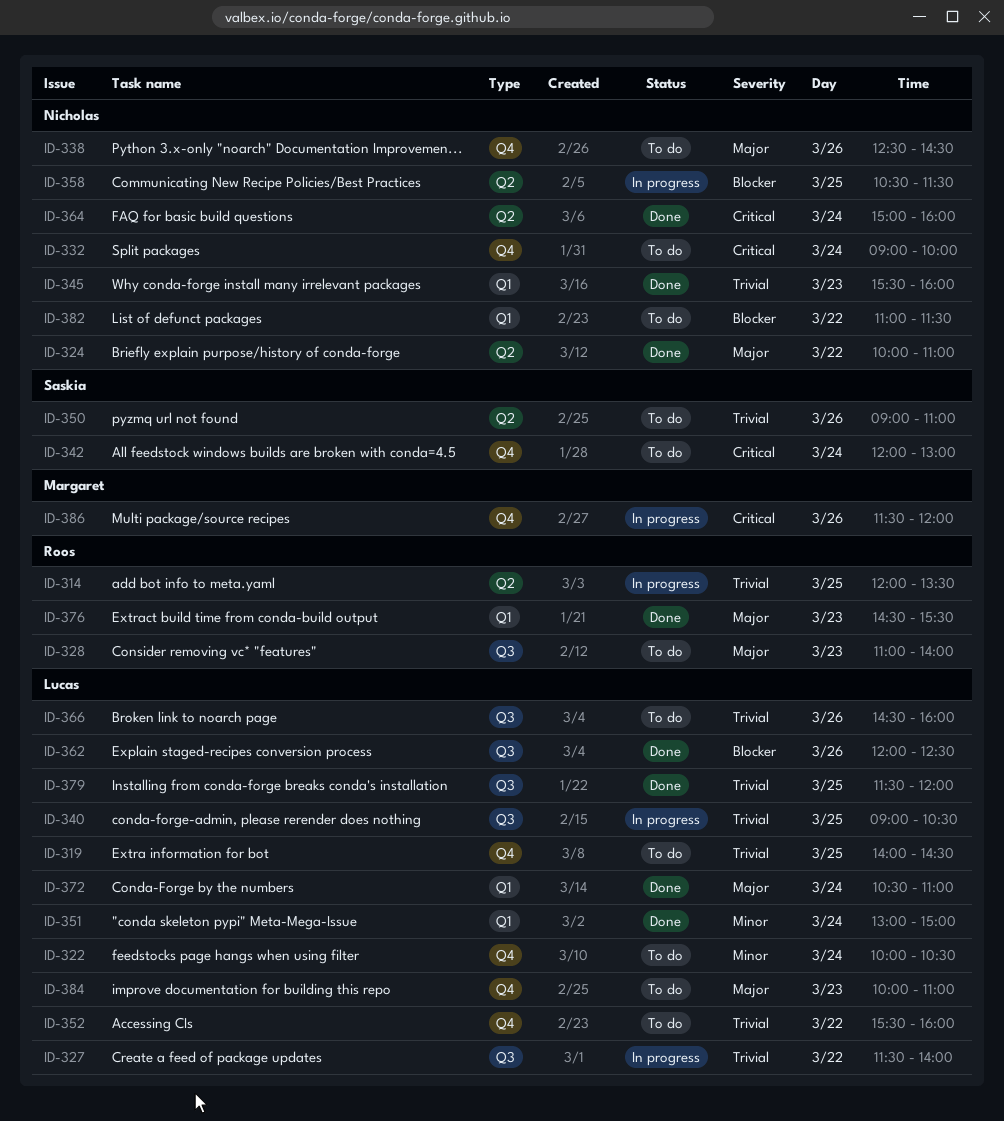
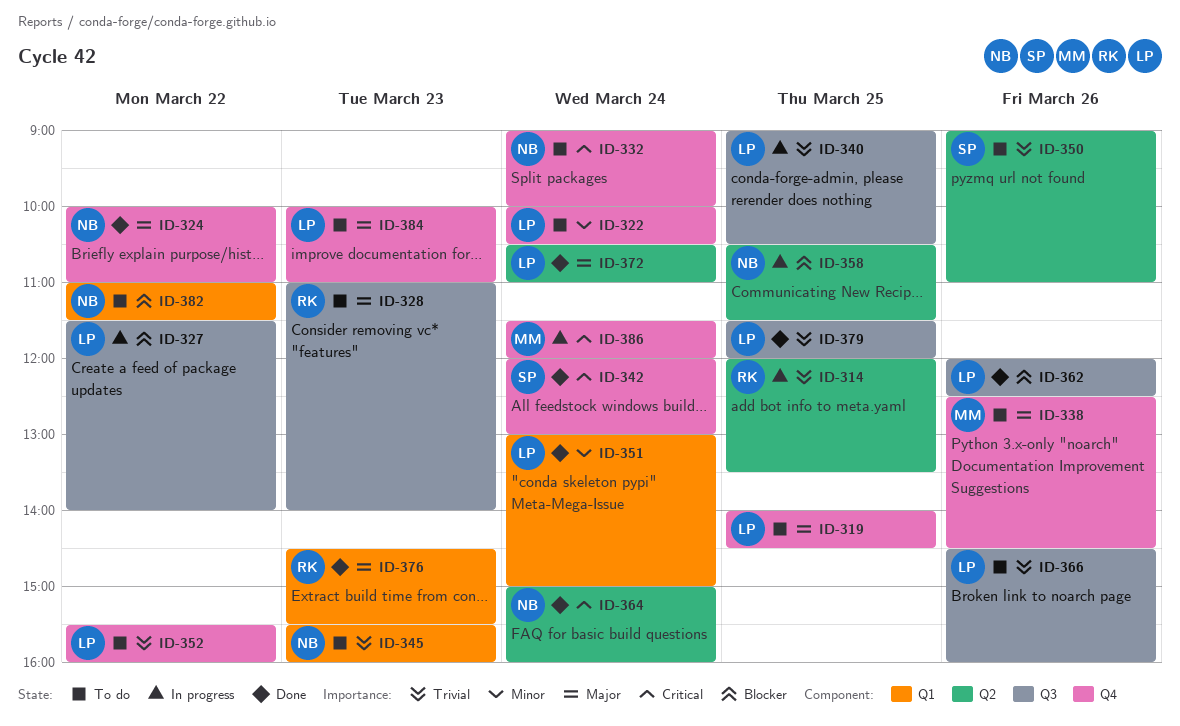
ID-319, priority: Trivial -> Major
ID-324, label: Q2 -> Q4
ID-327, priority: Trivial -> Blocker
ID-338, owner: Nicholas -> Margaret
ID-342, status: To do -> Done
ID-345, status: Done -> To do
ID-372, label: Q1 -> Q2
ID-386, day: Mar 26 -> Mar 24

